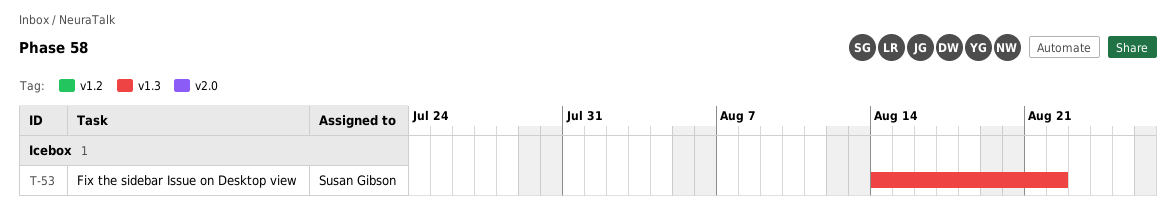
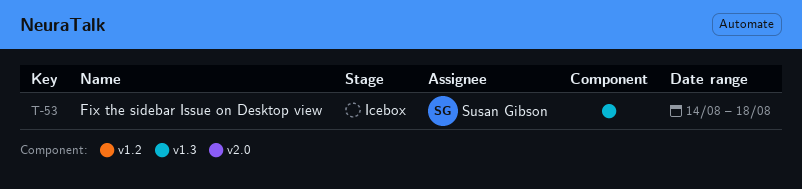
T-53, due: Aug 22 -> Aug 18

